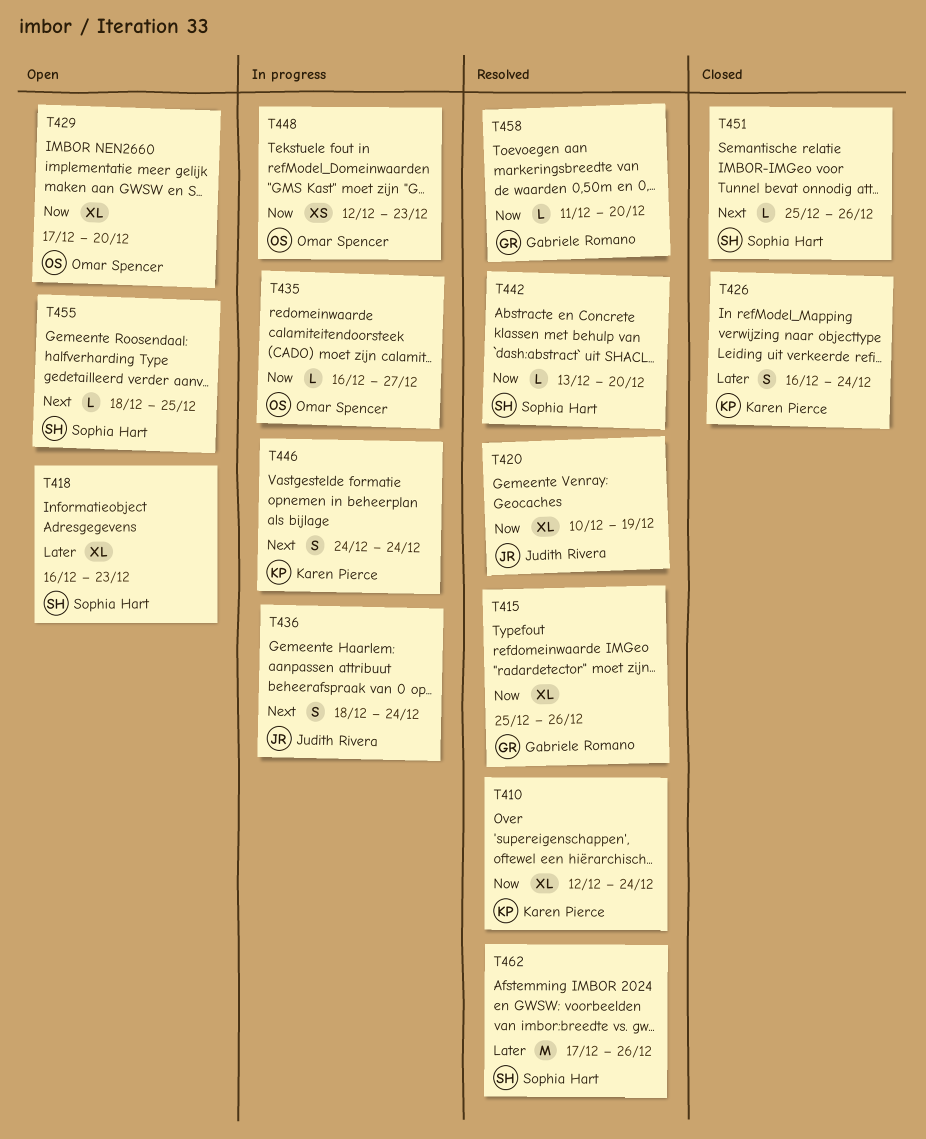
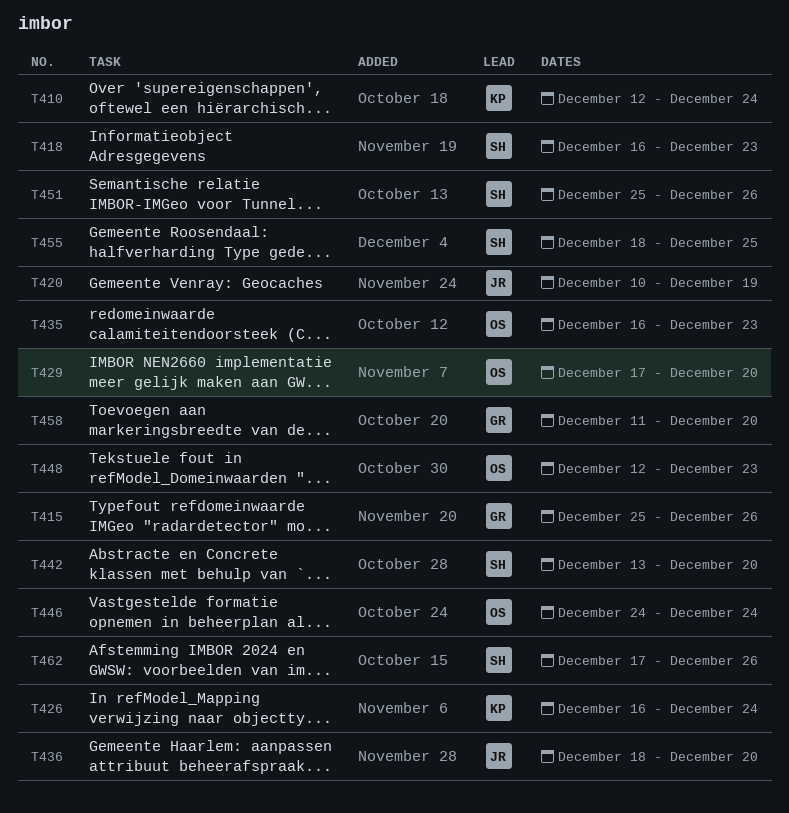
T435, due: Dec 27 -> Dec 23
T436, due: Dec 24 -> Dec 20
T446, owner: Karen Pierce -> Omar Spencer

